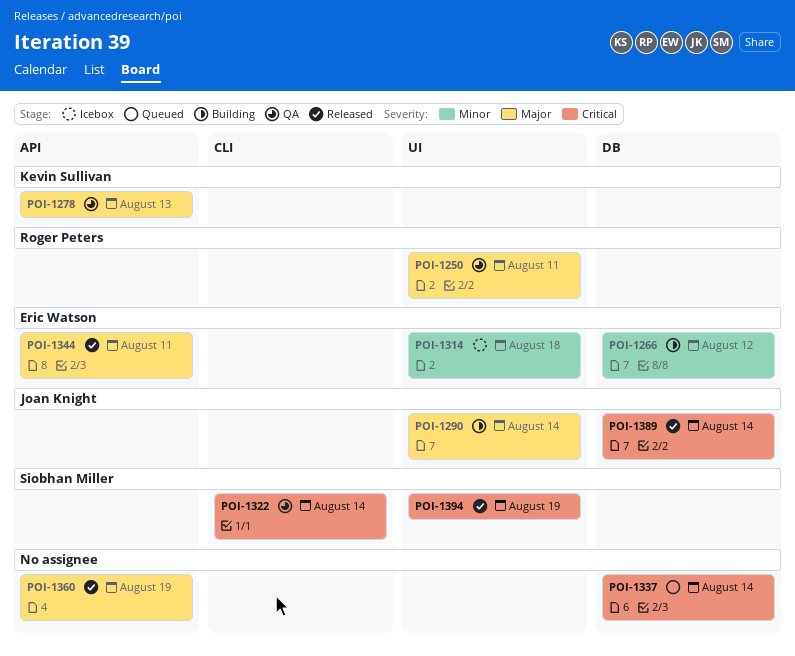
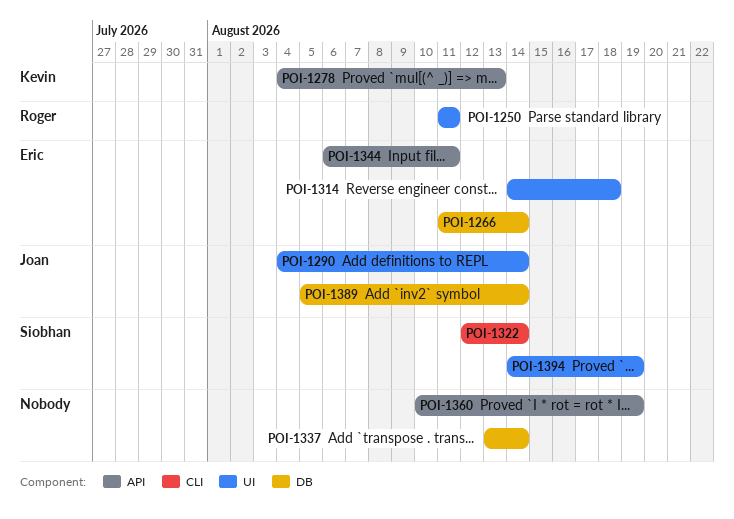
POI-1266, due: Aug 12 -> Aug 14

